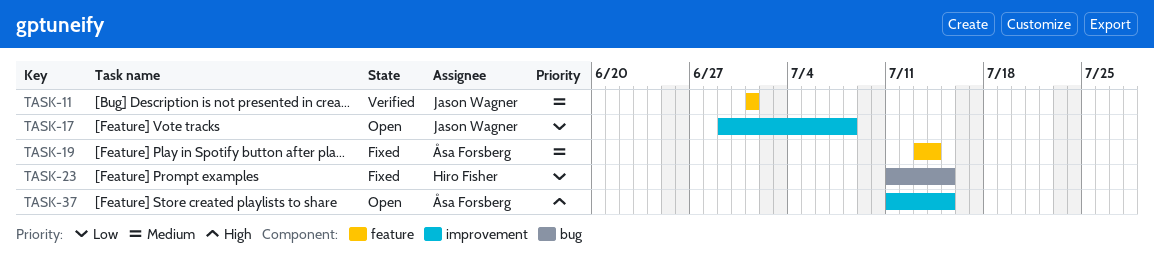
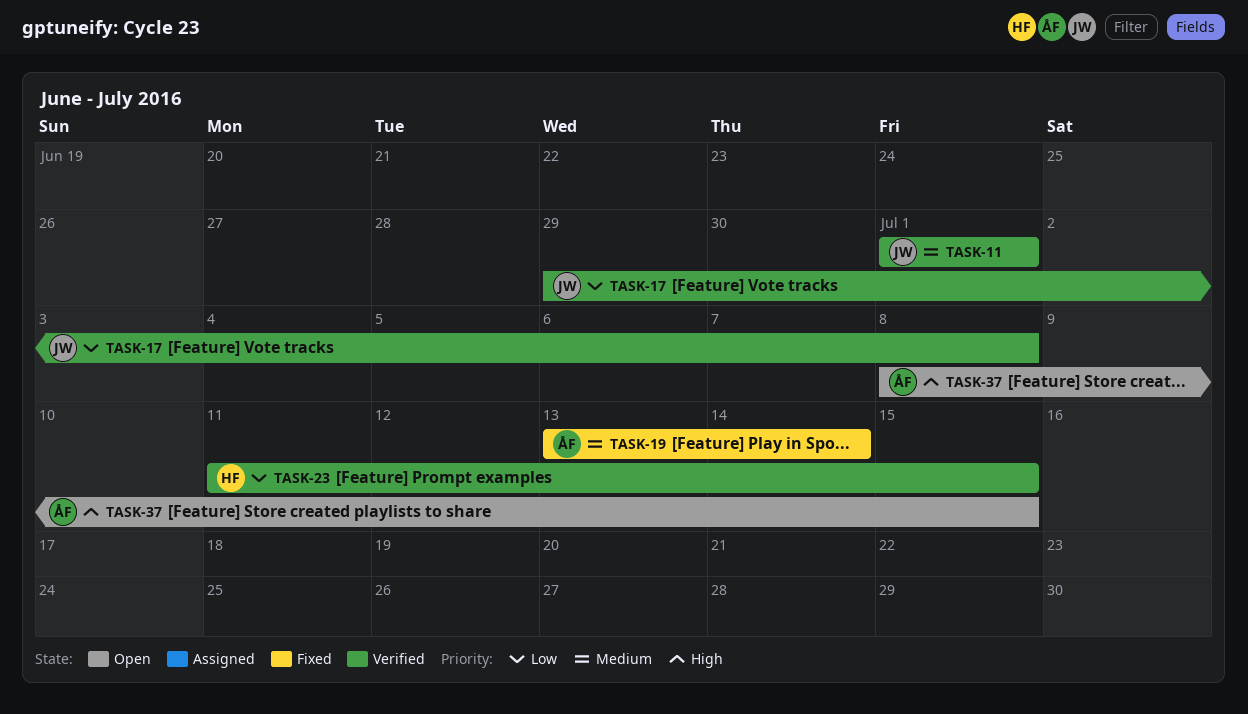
TASK-17, status: Open -> Verified
TASK-23, status: Fixed -> Verified
TASK-37, start: Jul 11 -> Jul 8

